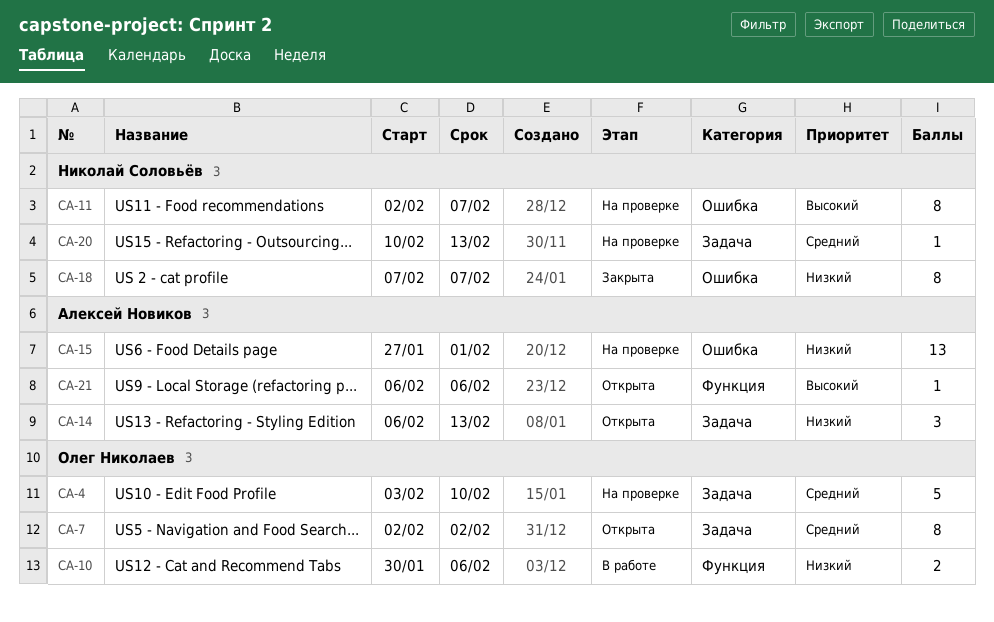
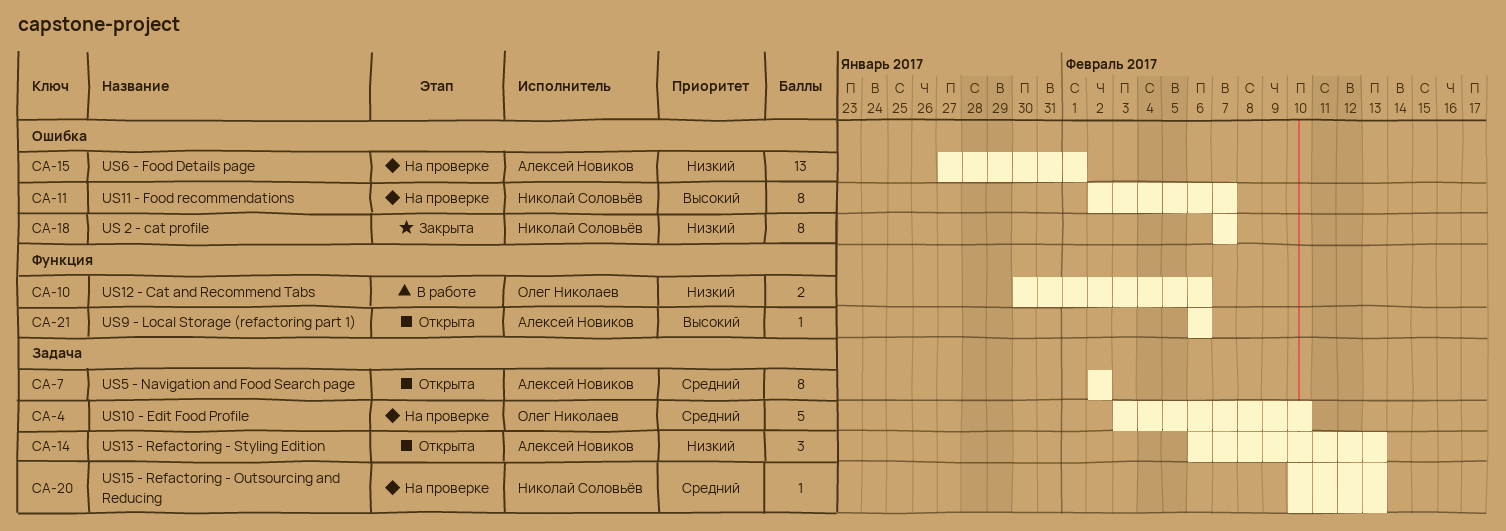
CA-7, owner: Олег Николаев -> Алексей Новиков

